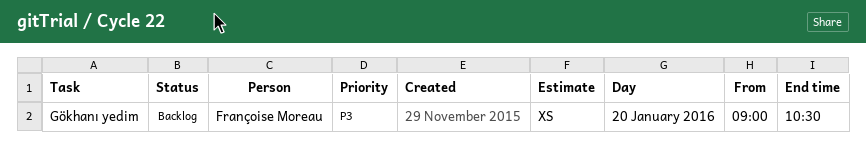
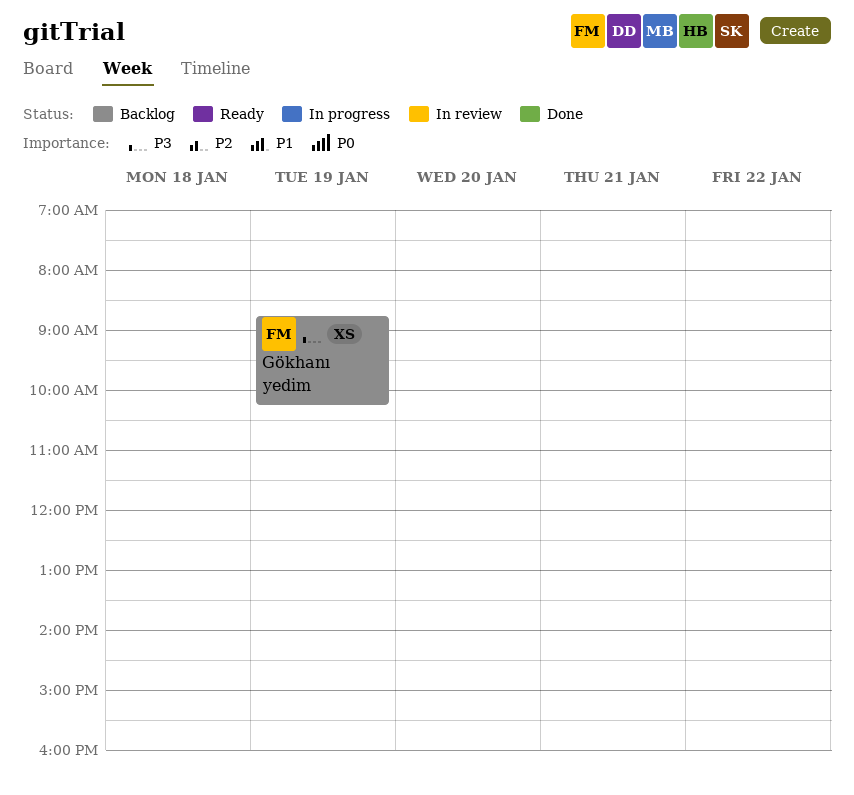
Gökhanı yedim, day: Jan 20 -> Jan 19
Gökhanı yedim, begins: 09:00 -> 08:45
Gökhanı yedim, ends: 10:30 -> 10:15

